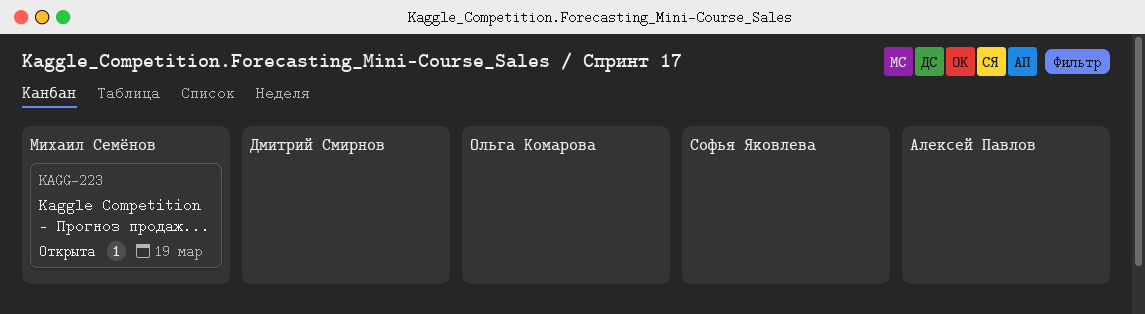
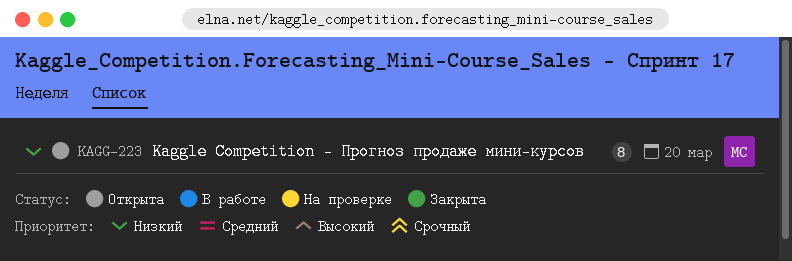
KAGG-223, estimate: 1 -> 8
KAGG-223, due: Mar 19 -> Mar 20

